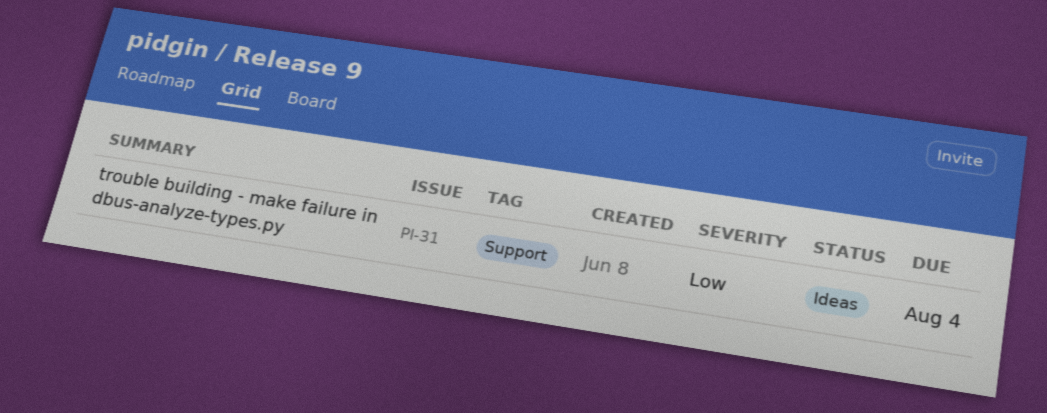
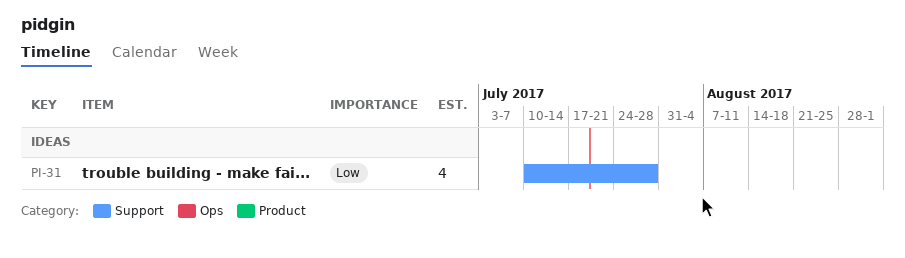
PI-31, due: Aug 4 -> Jul 28

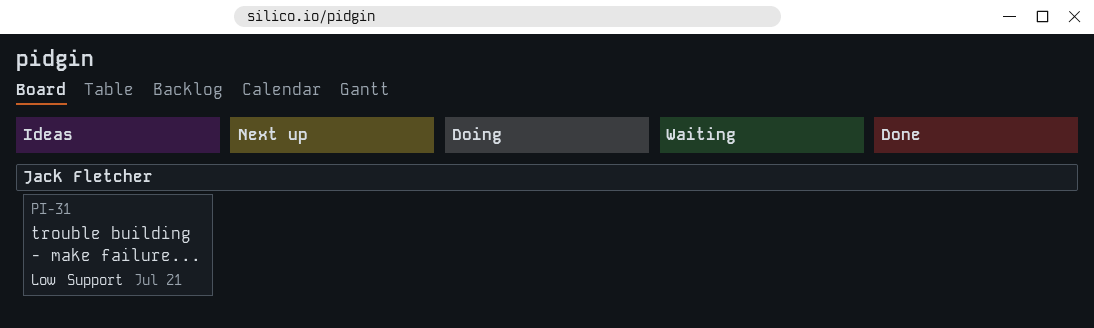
PI-31, due: Jul 28 -> Jul 21

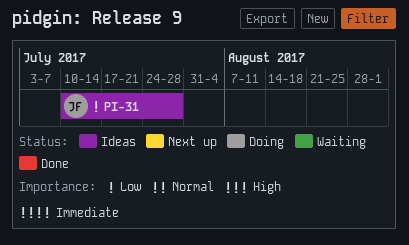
PI-31, due: Jul 21 -> Jul 28

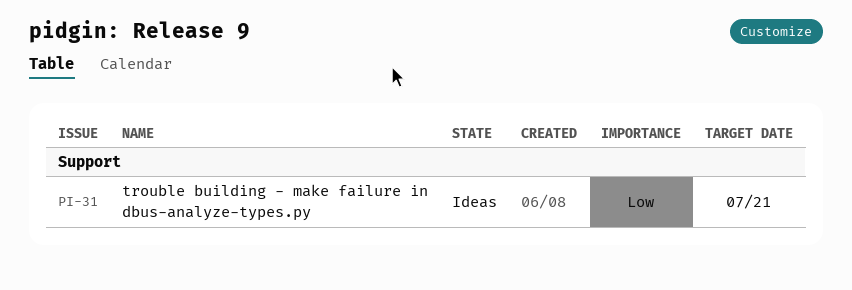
PI-31, due: Jul 28 -> Jul 21

